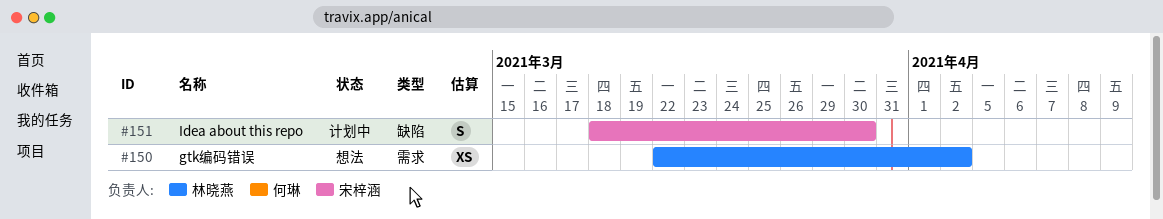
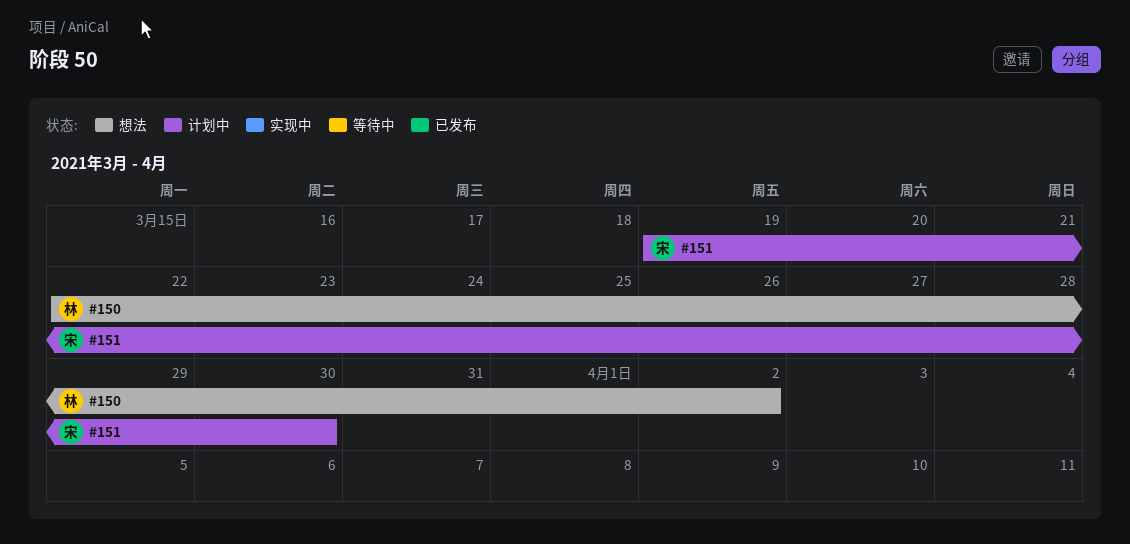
#151, start: Mar 18 -> Mar 19

